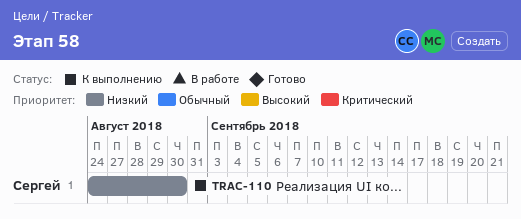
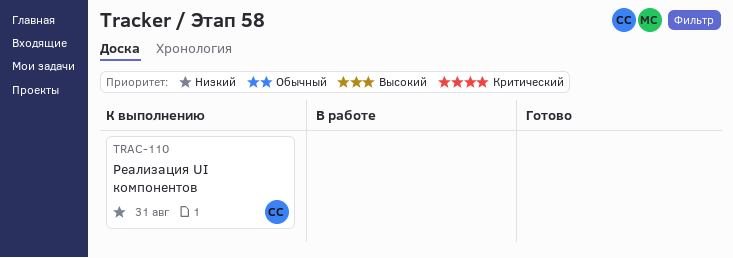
TRAC-110, due: Aug 30 -> Aug 31

